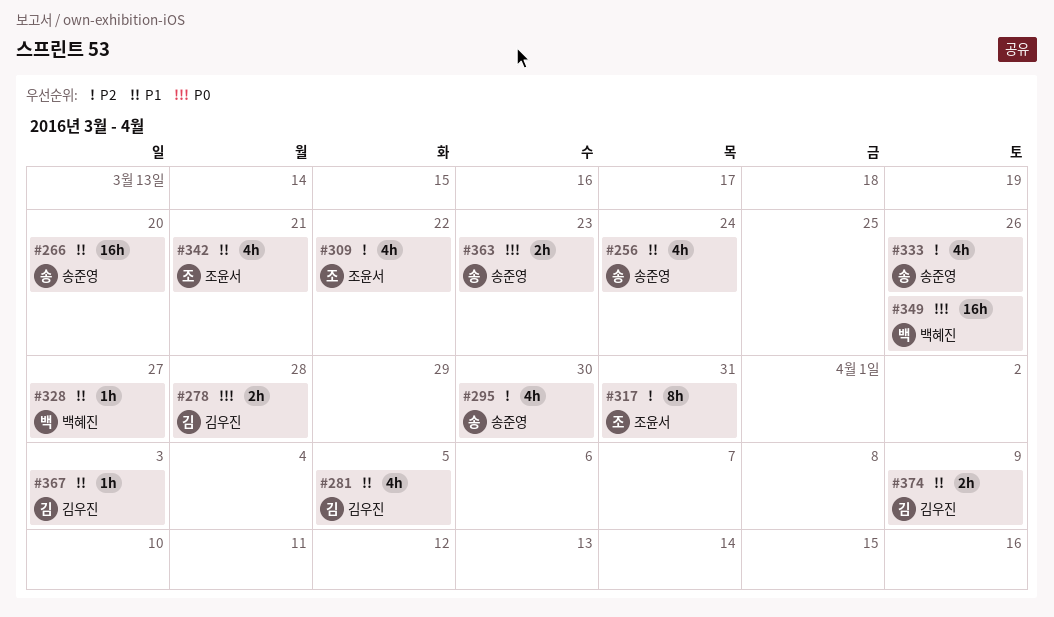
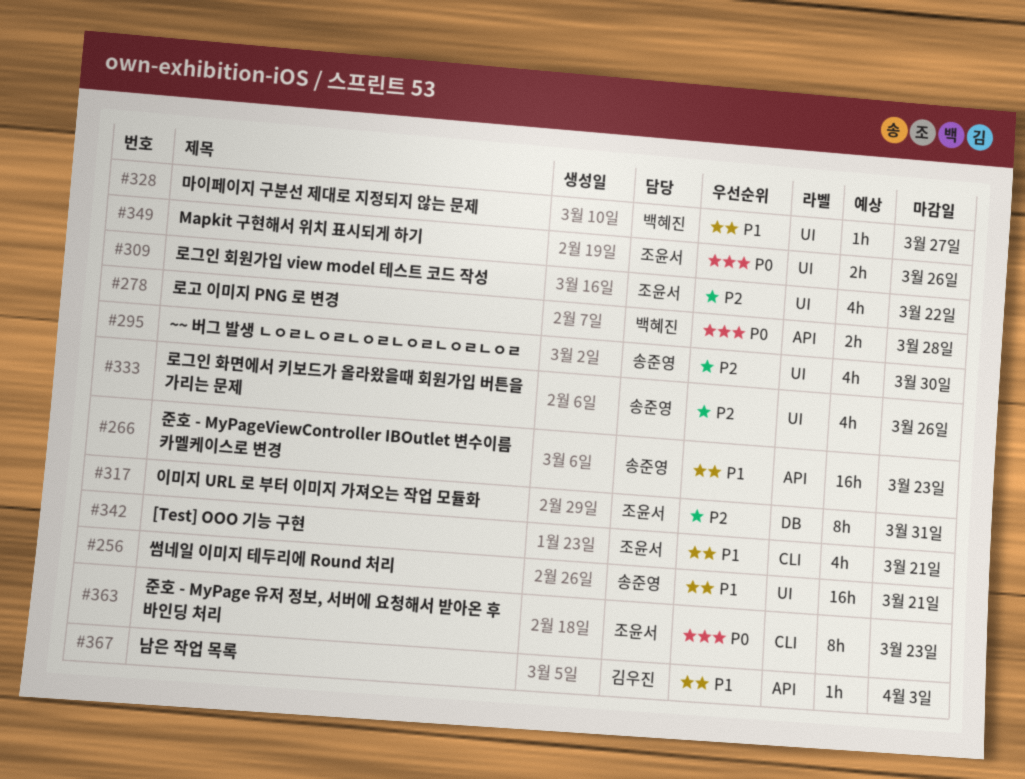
#256, estimate: 4h -> 16h
#256, due: Mar 24 -> Mar 21
#266, due: Mar 20 -> Mar 23
#278, owner: 김우진 -> 백혜진
#281: present -> none
#349, owner: 백혜진 -> 조윤서
#349, estimate: 16h -> 2h
#363, owner: 송준영 -> 조윤서
#363, estimate: 2h -> 8h
#374: present -> none

